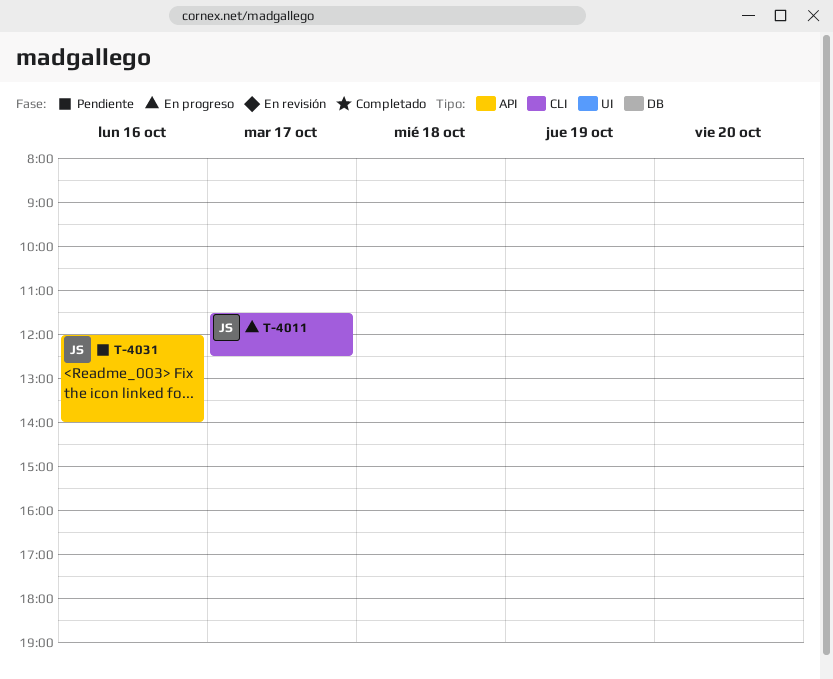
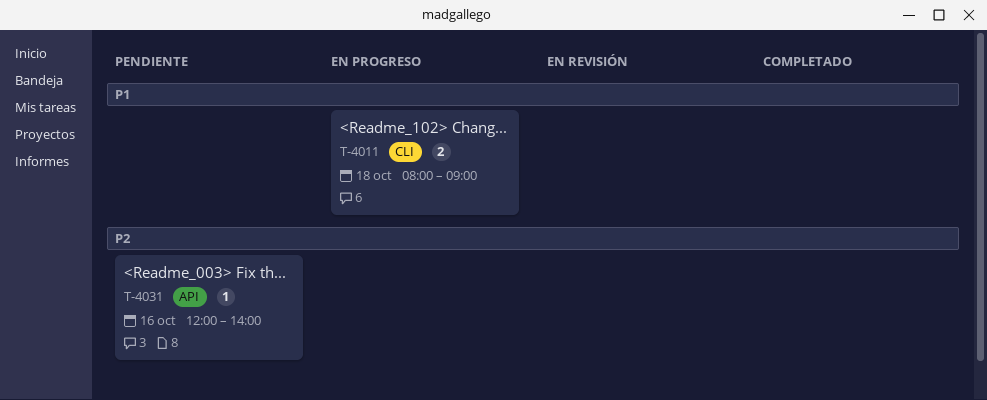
T-4011, day: Oct 17 -> Oct 18
T-4011, begins: 11:30 -> 08:00
T-4011, ends: 12:30 -> 09:00

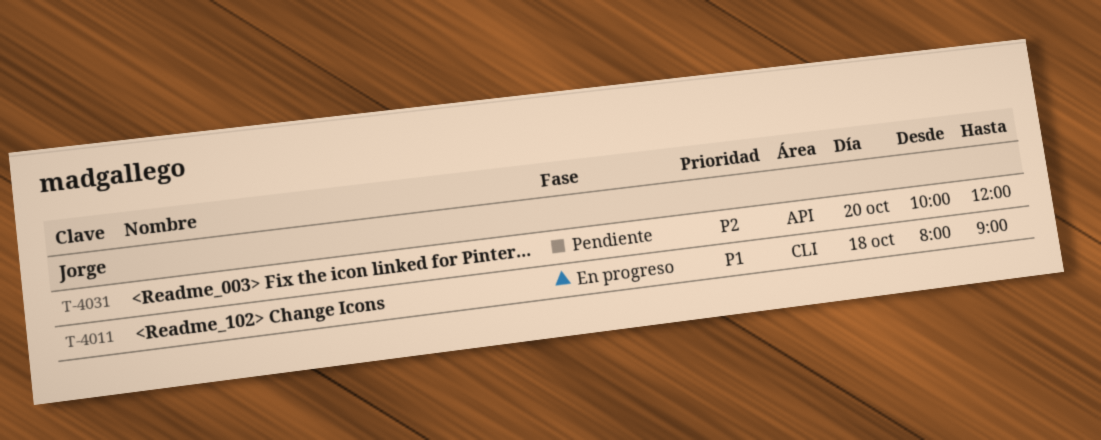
T-4031, day: Oct 16 -> Oct 20
T-4031, begins: 12:00 -> 10:00
T-4031, ends: 14:00 -> 12:00

